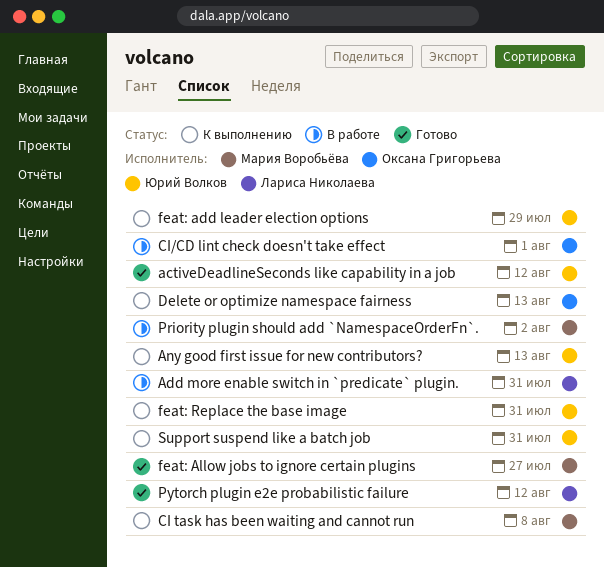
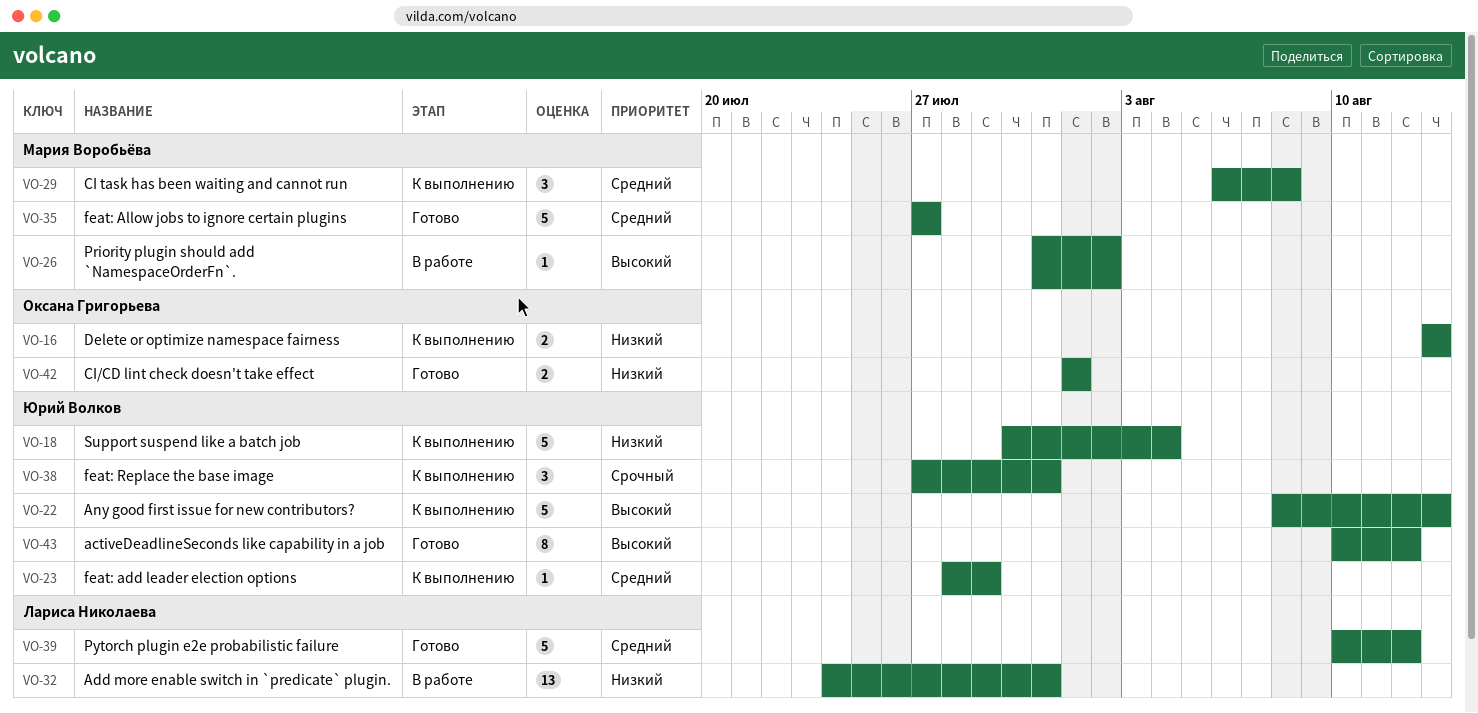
CI/CD lint check doesn't take effect, status: В работе -> Готово
Support suspend like a batch job, due: Jul 31 -> Aug 4

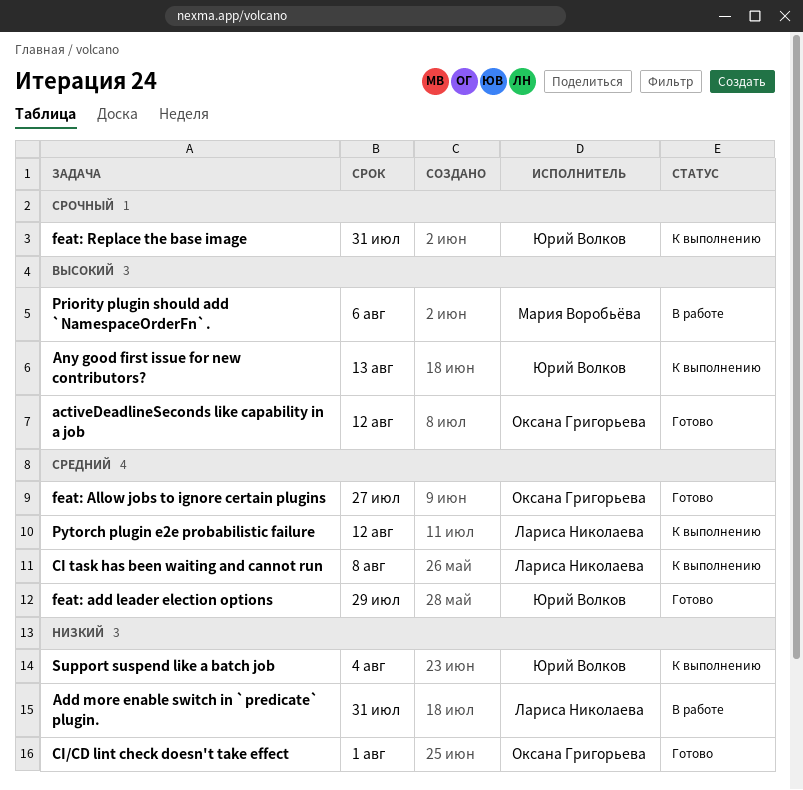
activeDeadlineSeconds like capability in a job, owner: Юрий Волков -> Оксана Григорьева
CI task has been waiting and cannot run, owner: Мария Воробьёва -> Лариса Николаева
Delete or optimize namespace fairness: present -> none
feat: add leader election options, status: К выполнению -> Готово
feat: Allow jobs to ignore certain plugins, owner: Мария Воробьёва -> Оксана Григорьева
Priority plugin should add `NamespaceOrderFn`., due: Aug 2 -> Aug 6
Pytorch plugin e2e probabilistic failure, status: Готово -> К выполнению

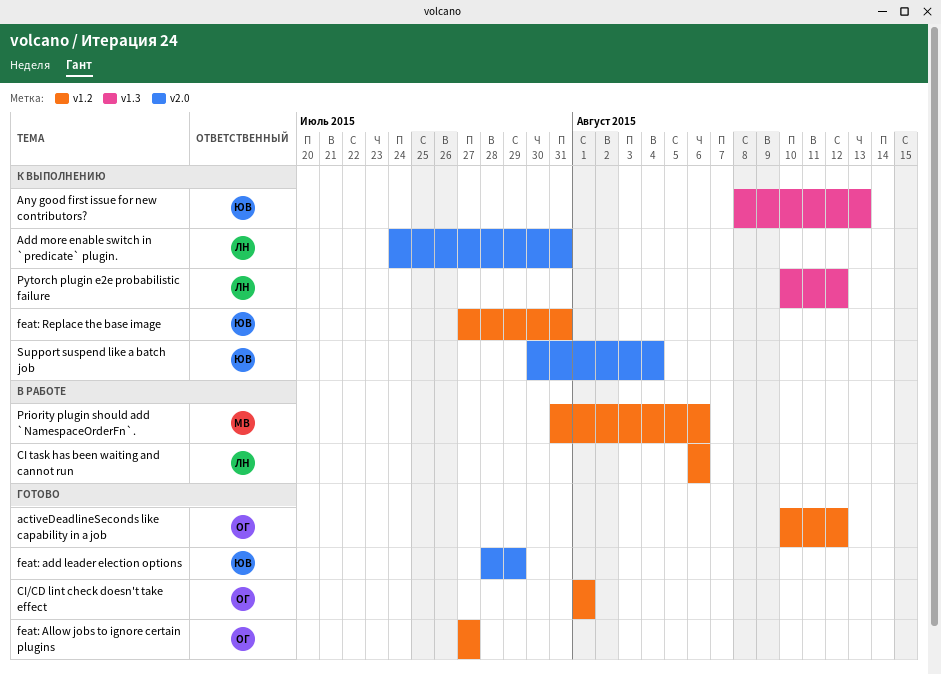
Add more enable switch in `predicate` plugin., status: В работе -> К выполнению
CI task has been waiting and cannot run, status: К выполнению -> В работе
CI task has been waiting and cannot run, due: Aug 8 -> Aug 6

